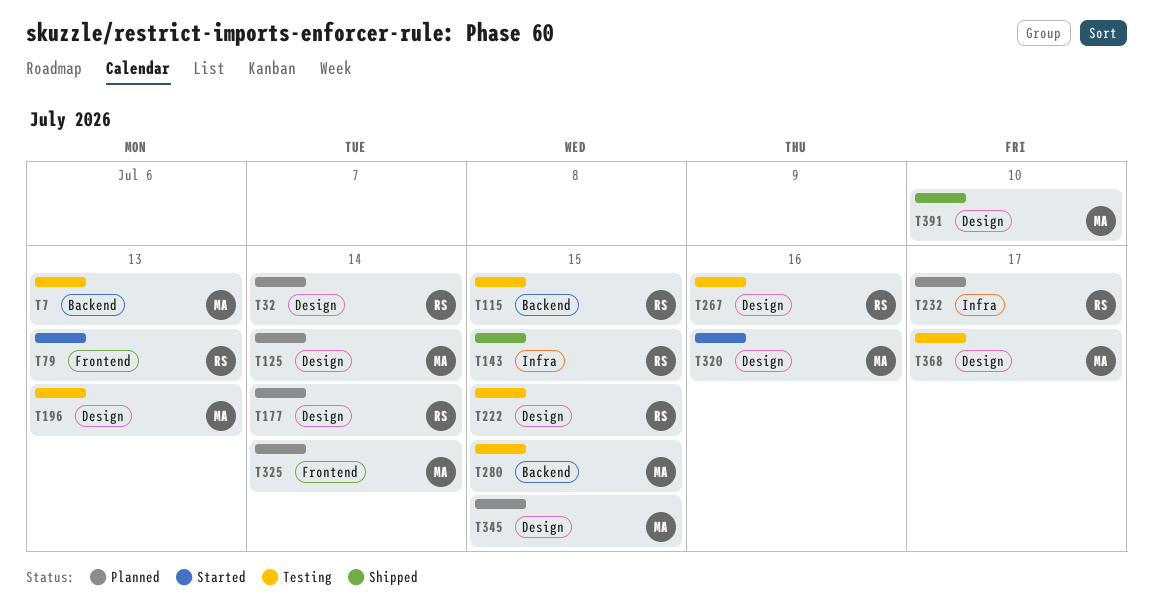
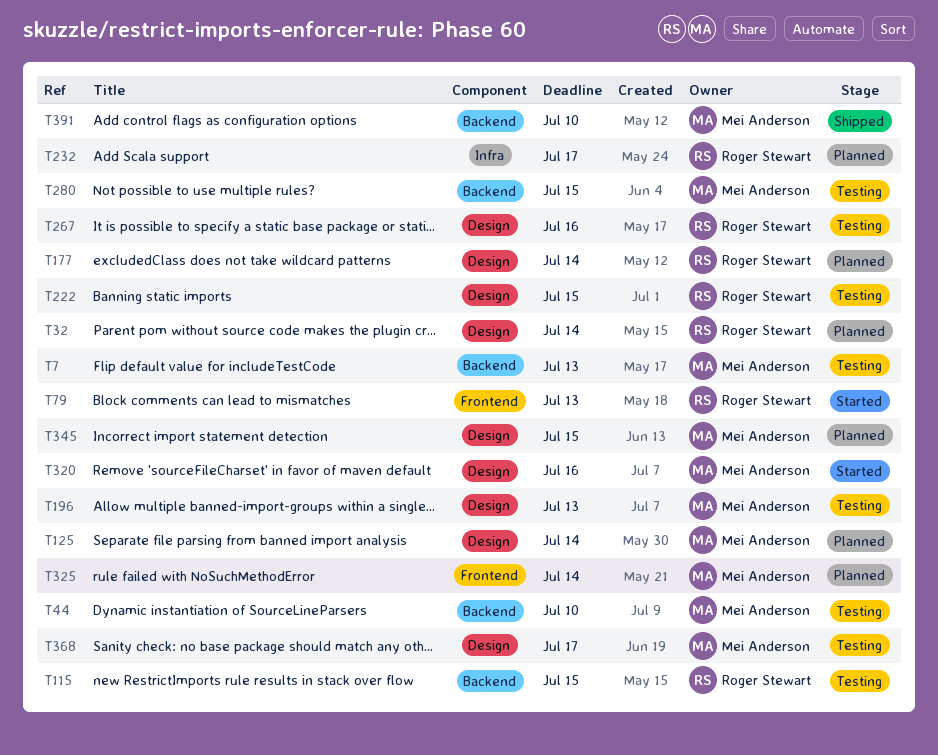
T44: none -> present
T143: present -> none
T391, label: Design -> Backend

